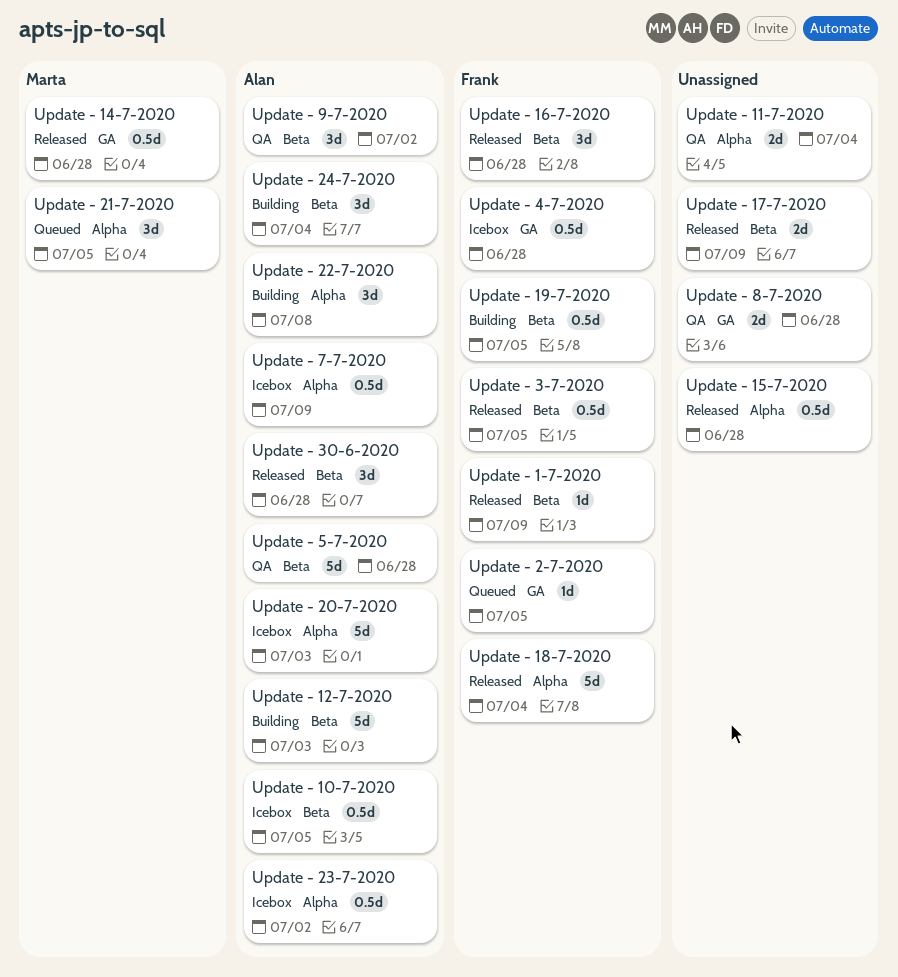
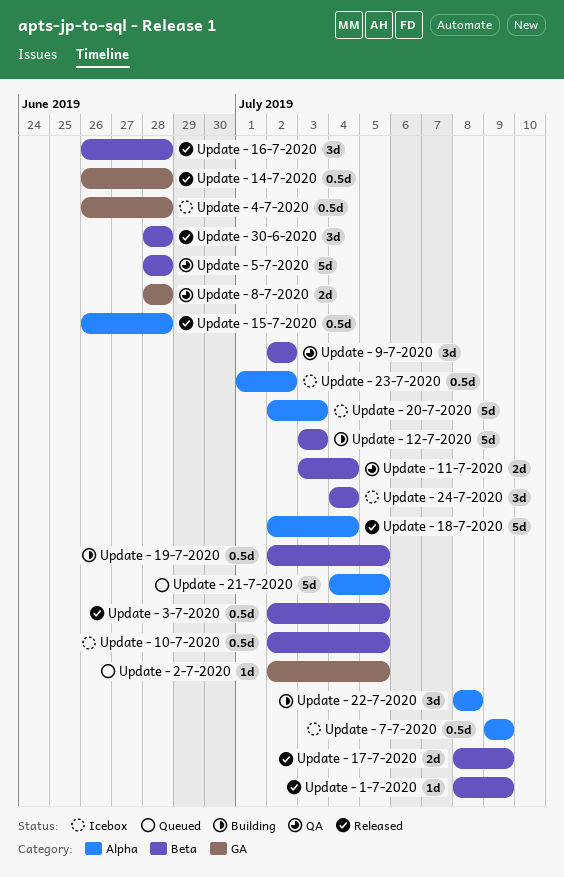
Update - 11-7-2020, label: Alpha -> Beta
Update - 21-7-2020, estimate: 3d -> 5d
Update - 24-7-2020, status: Building -> Icebox

